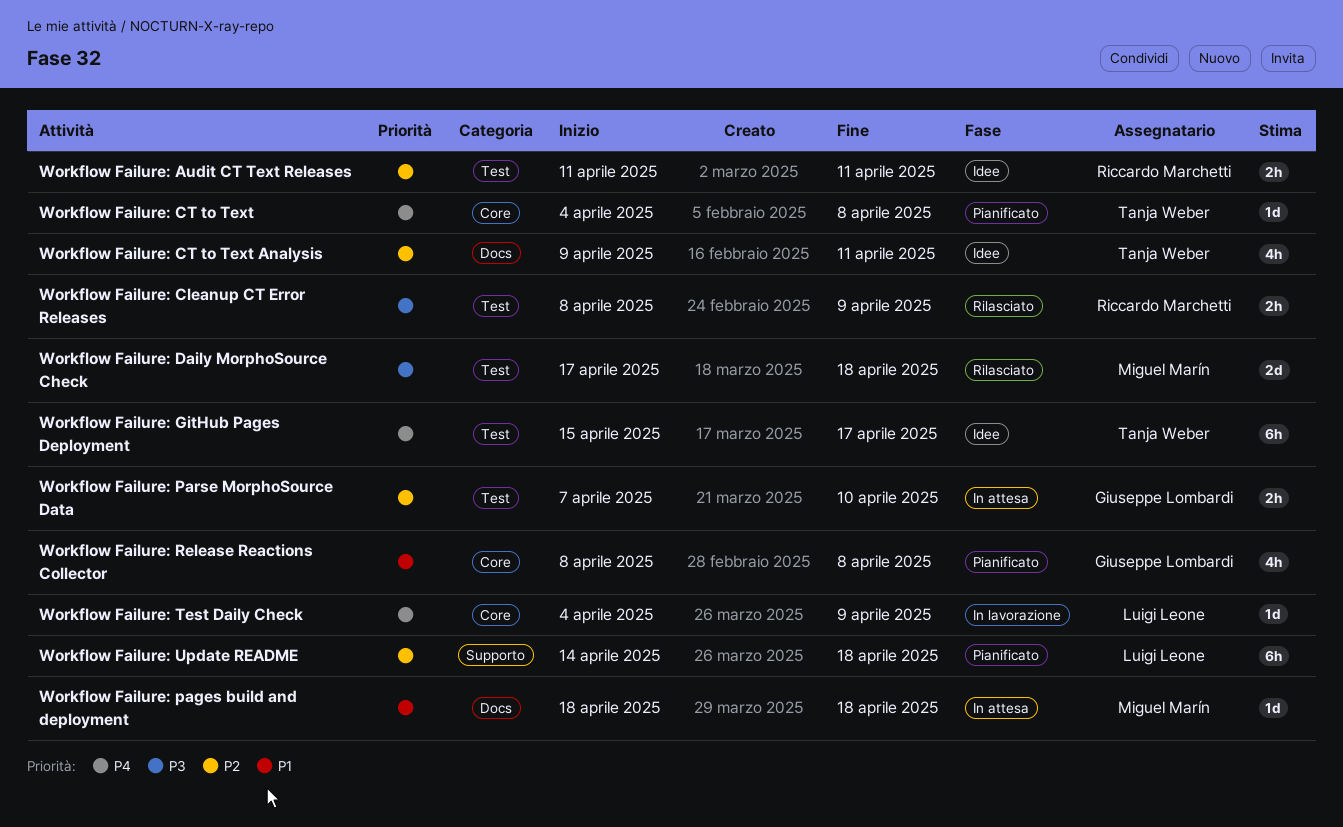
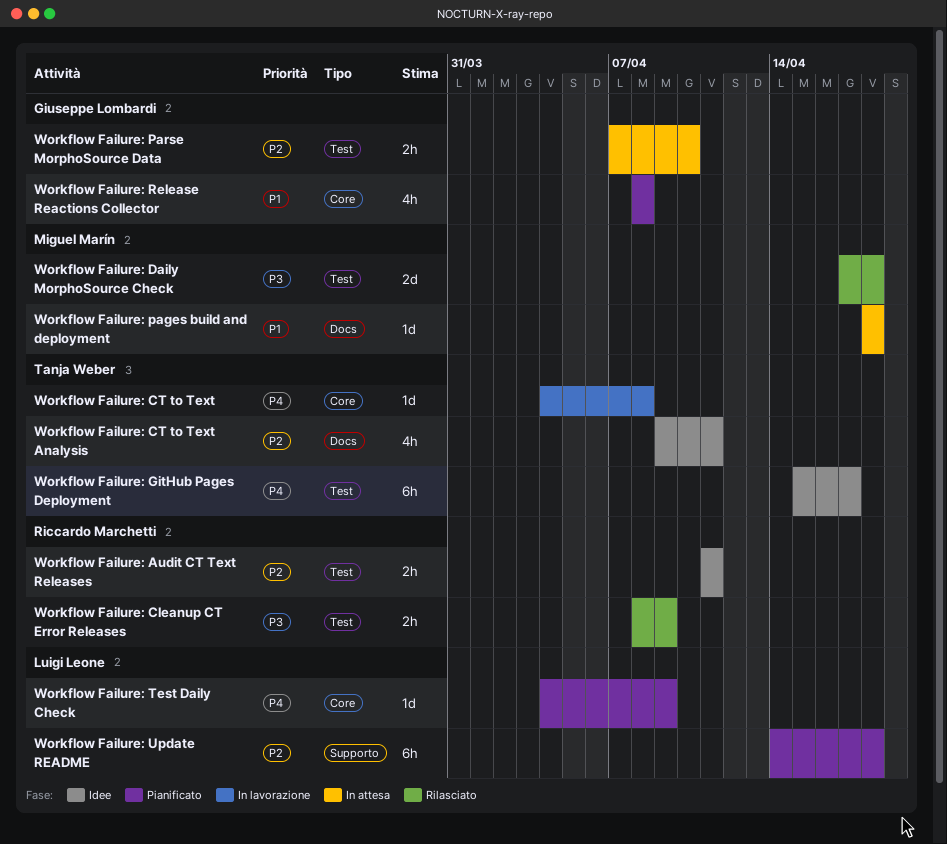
Workflow Failure: CT to Text, status: Pianificato -> In lavorazione
Workflow Failure: Test Daily Check, status: In lavorazione -> Pianificato

